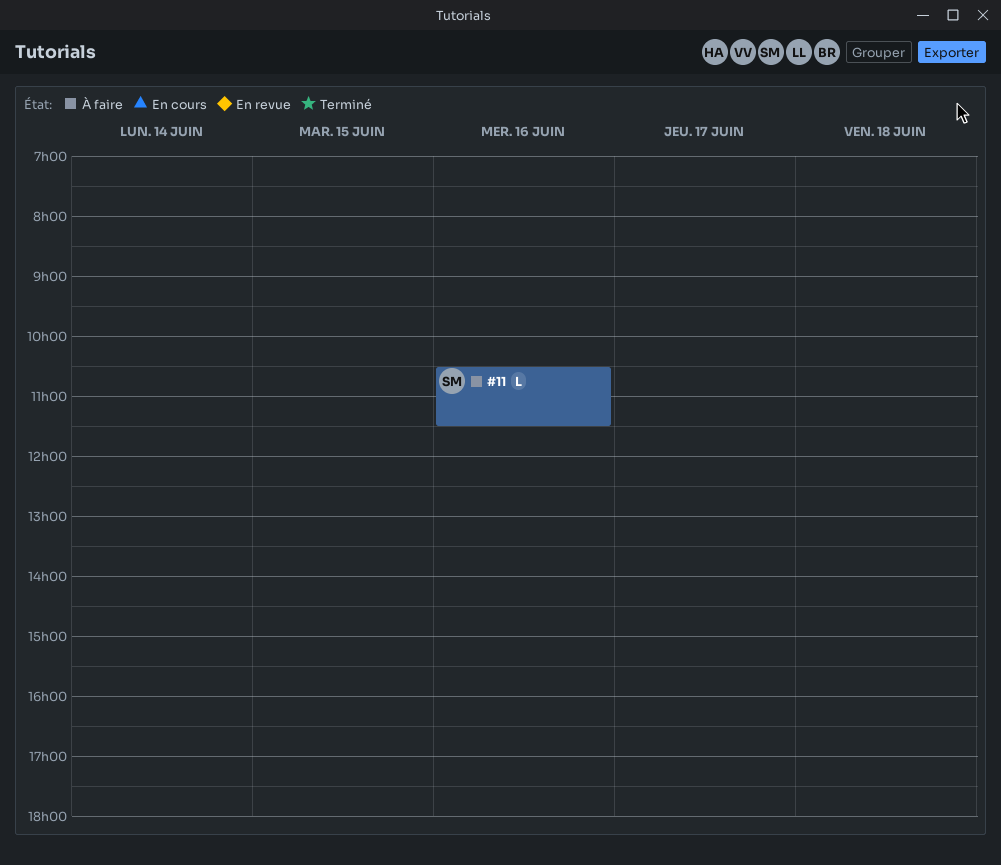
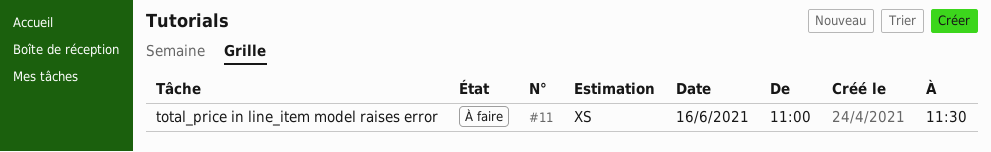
#11, estimate: L -> XS
#11, begins: 10:30 -> 11:00

